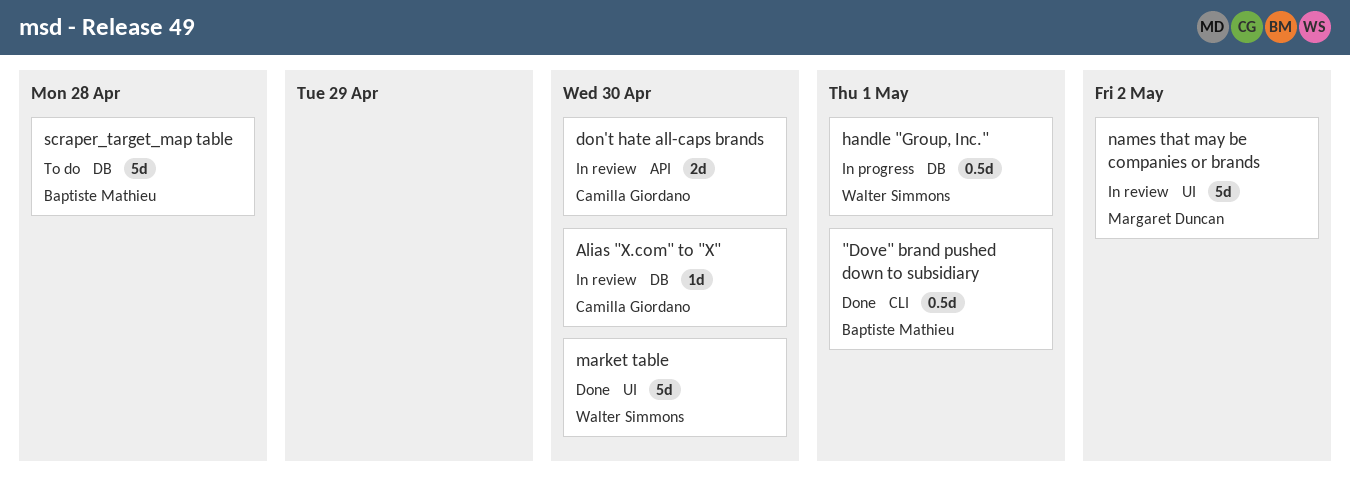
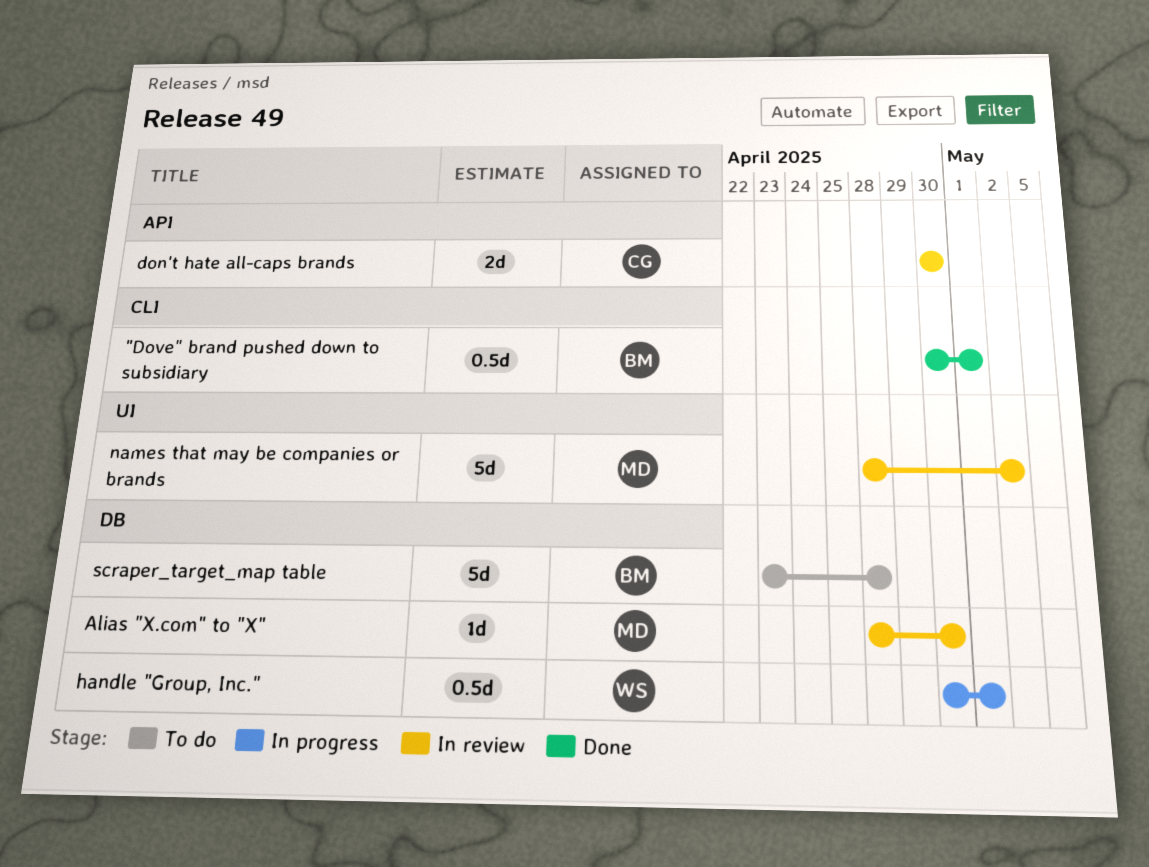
Alias "X.com" to "X", owner: Camilla Giordano -> Margaret Duncan
market table: present -> none

